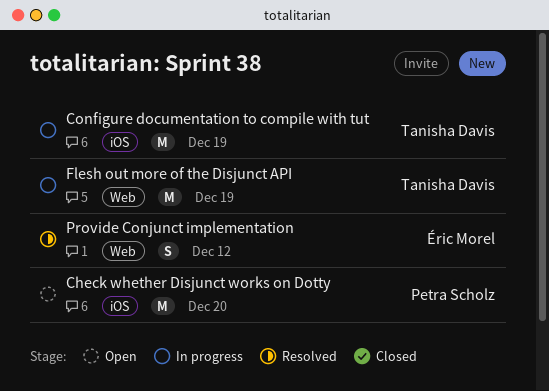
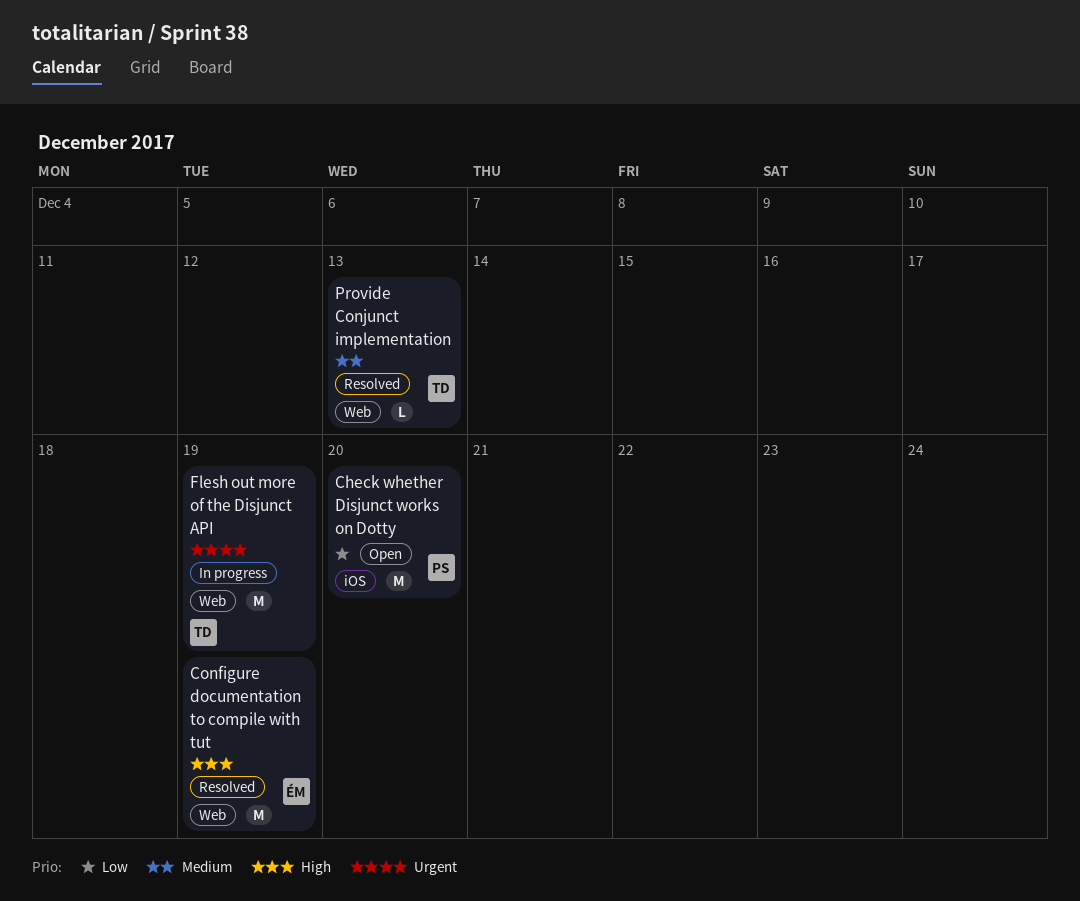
Configure documentation to compile with tut, status: In progress -> Resolved
Configure documentation to compile with tut, owner: Tanisha Davis -> Éric Morel
Configure documentation to compile with tut, label: iOS -> Web
Provide Conjunct implementation, owner: Éric Morel -> Tanisha Davis
Provide Conjunct implementation, estimate: S -> L
Provide Conjunct implementation, due: Dec 12 -> Dec 13

